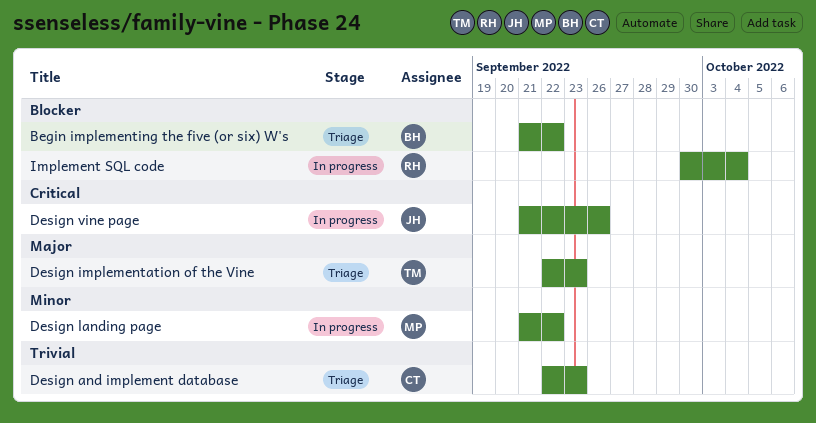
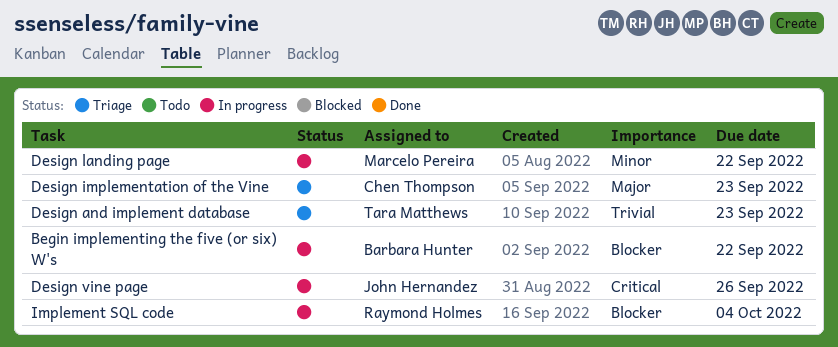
Begin implementing the five (or six) W's, status: Triage -> In progress
Design and implement database, owner: Chen Thompson -> Tara Matthews
Design implementation of the Vine, owner: Tara Matthews -> Chen Thompson

